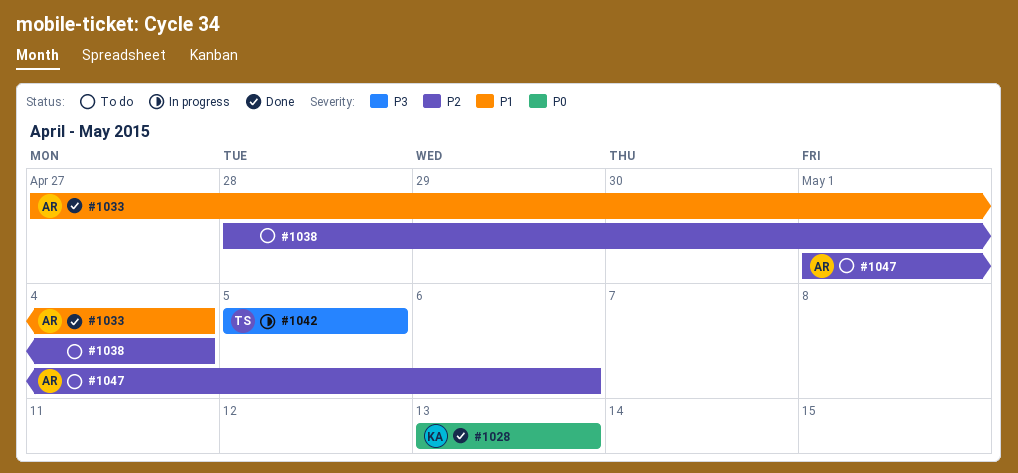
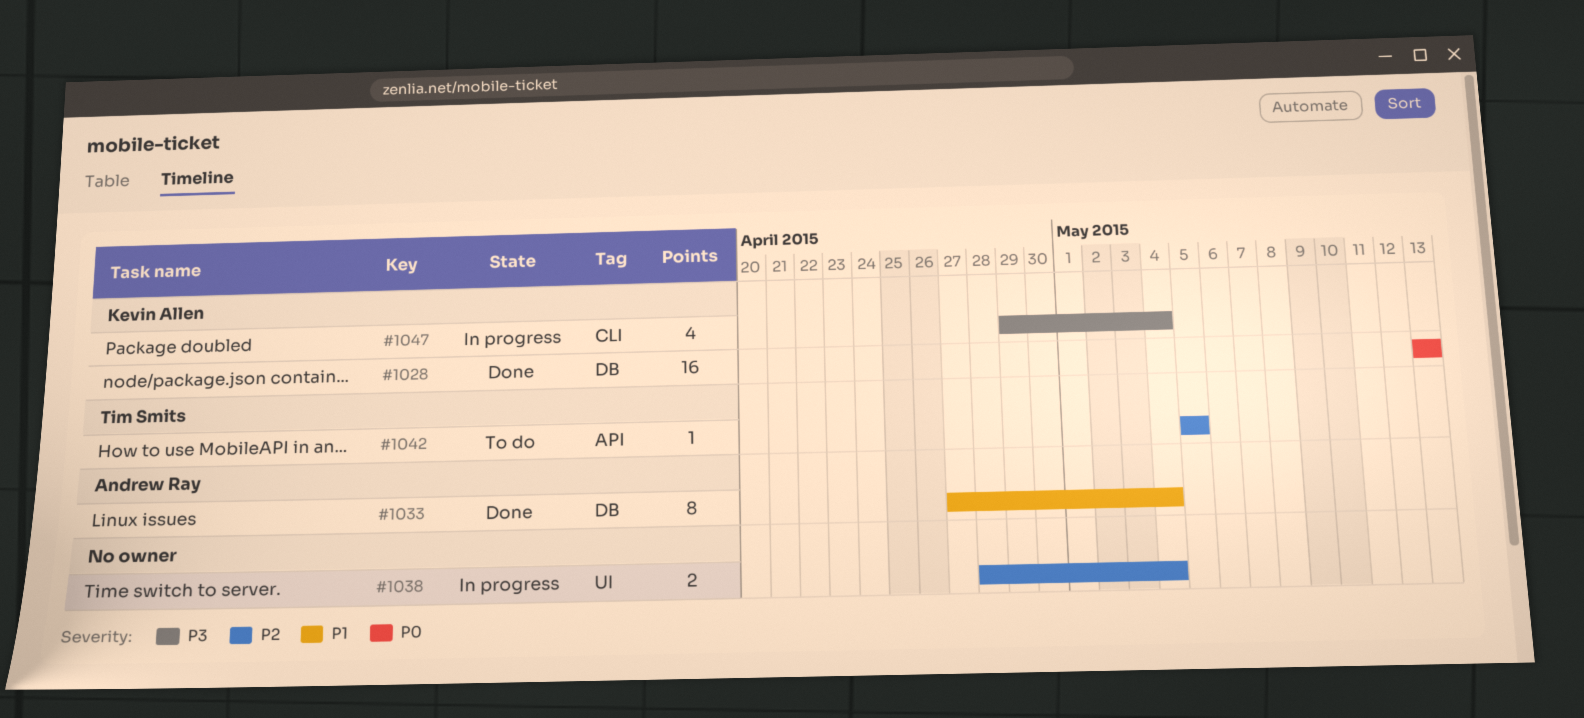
#1038, status: To do -> In progress
#1042, status: In progress -> To do
#1042, priority: P3 -> P2
#1047, status: To do -> In progress
#1047, owner: Andrew Ray -> Kevin Allen
#1047, priority: P2 -> P3
#1047, start: May 1 -> Apr 29
#1047, due: May 6 -> May 4

